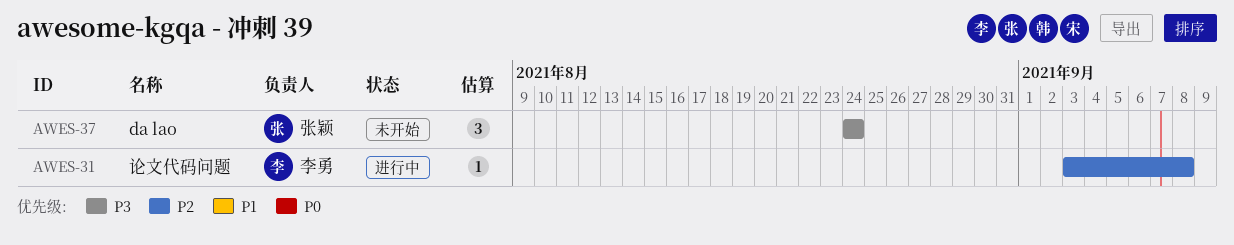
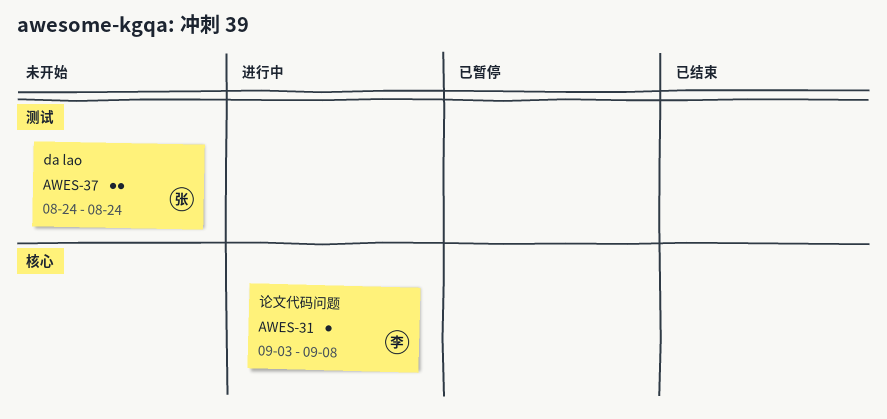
AWES-37, estimate: 3 -> 2

